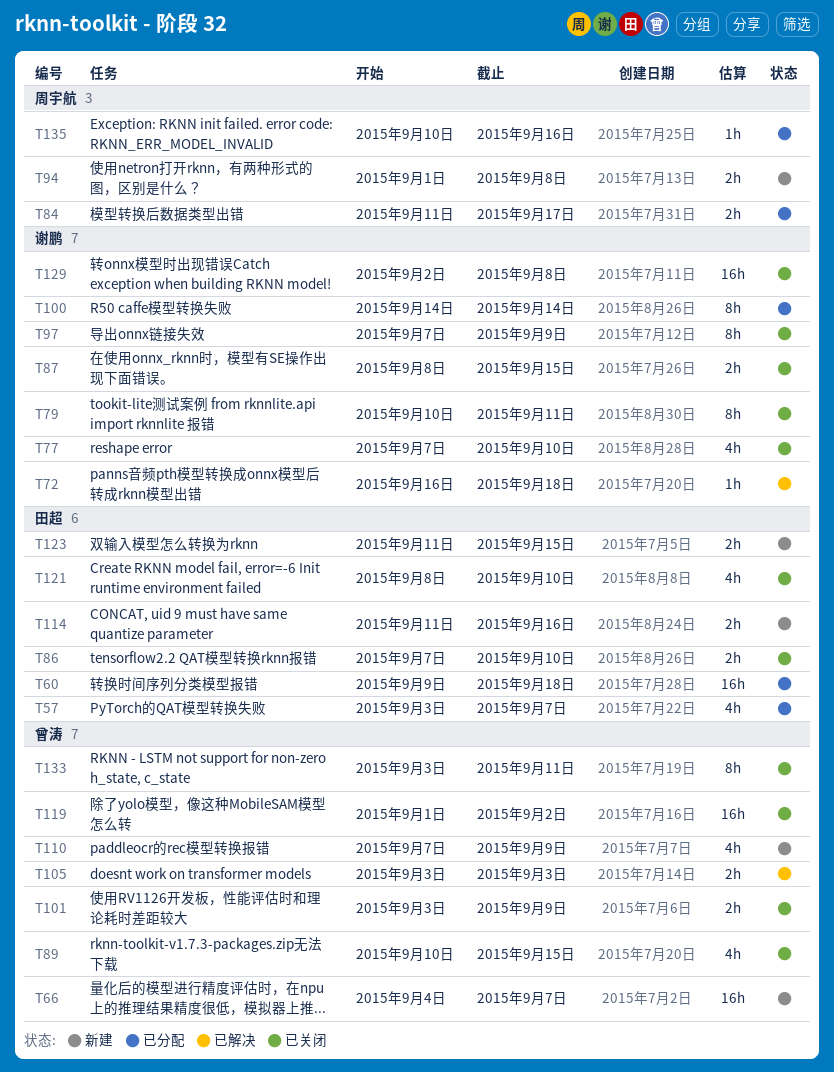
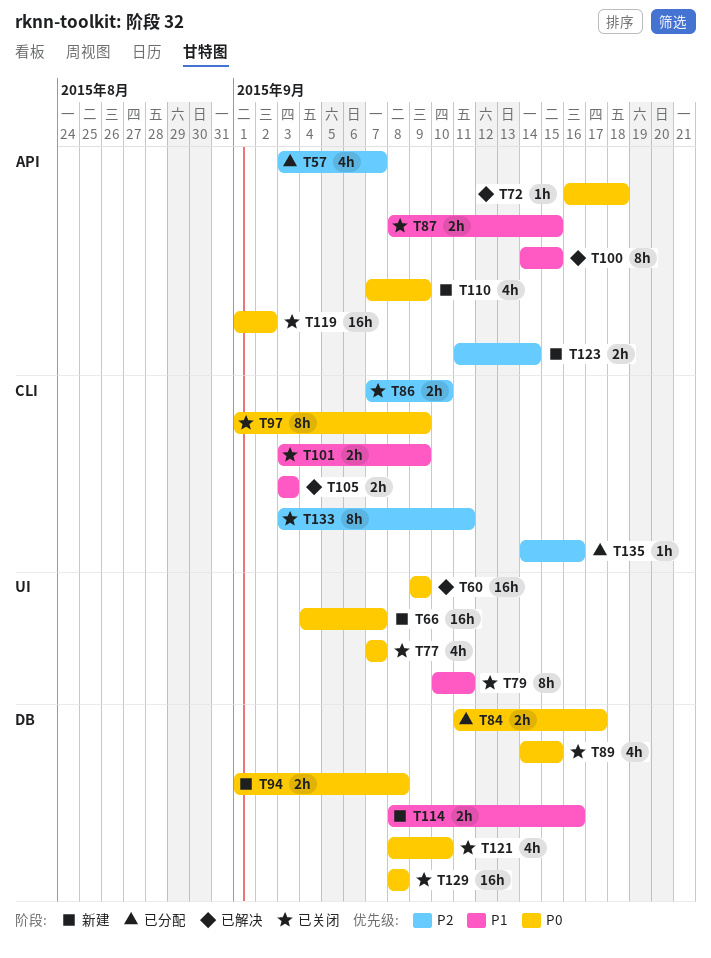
T60, status: 已分配 -> 已解决
T60, due: Sep 18 -> Sep 9
T77, due: Sep 10 -> Sep 7
T89, start: Sep 10 -> Sep 14
T97, start: Sep 7 -> Sep 1
T100, status: 已分配 -> 已解决
T100, due: Sep 14 -> Sep 15
T114, start: Sep 11 -> Sep 8
T123, due: Sep 15 -> Sep 14
T129, start: Sep 2 -> Sep 8
T135, start: Sep 10 -> Sep 14

